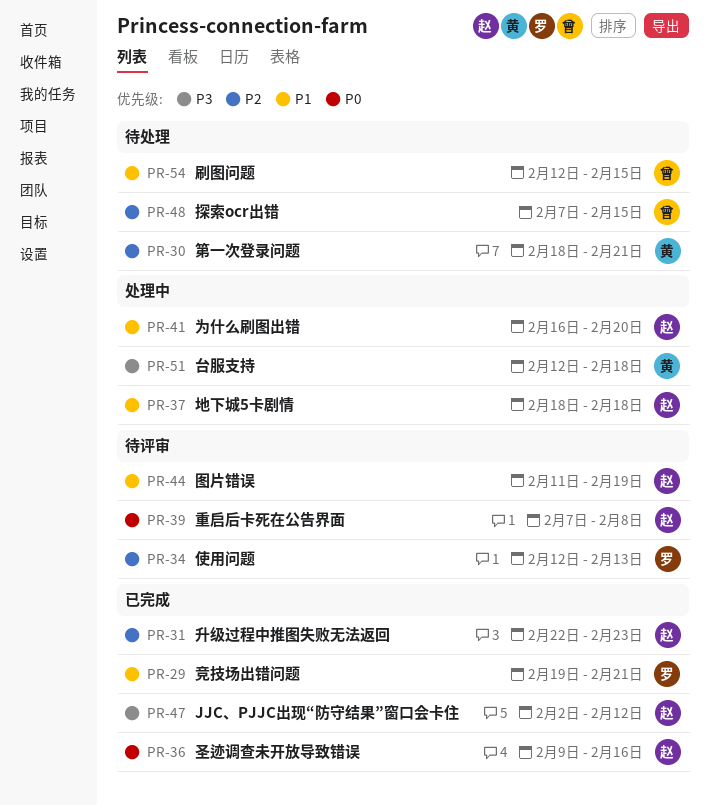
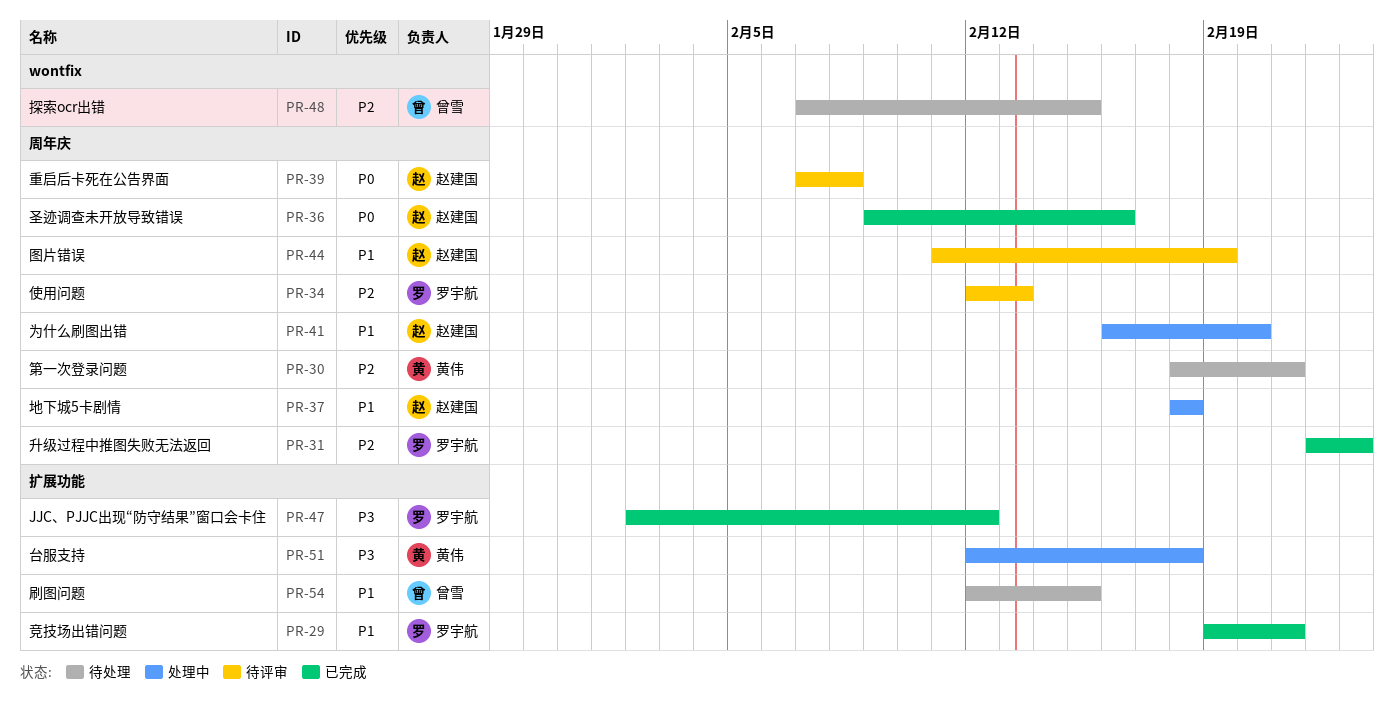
PR-31, owner: 赵建国 -> 罗宇航
PR-47, owner: 赵建国 -> 罗宇航

